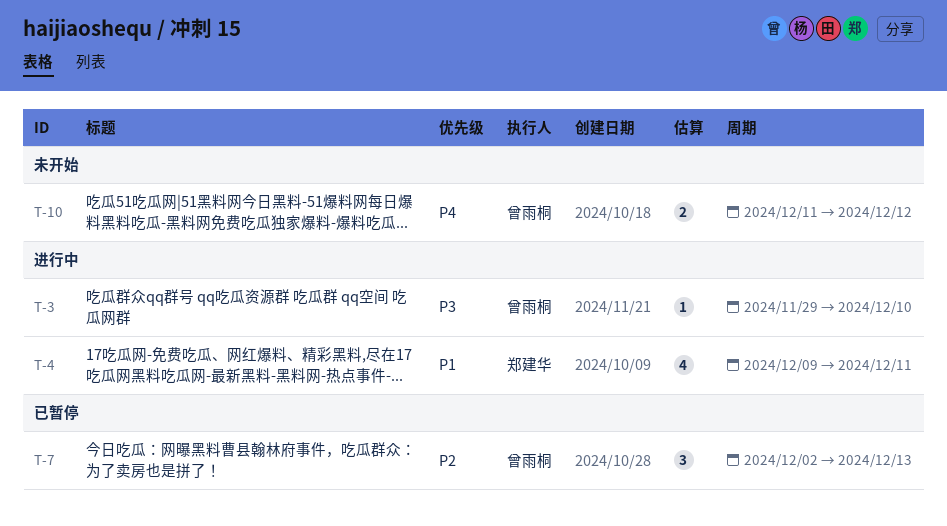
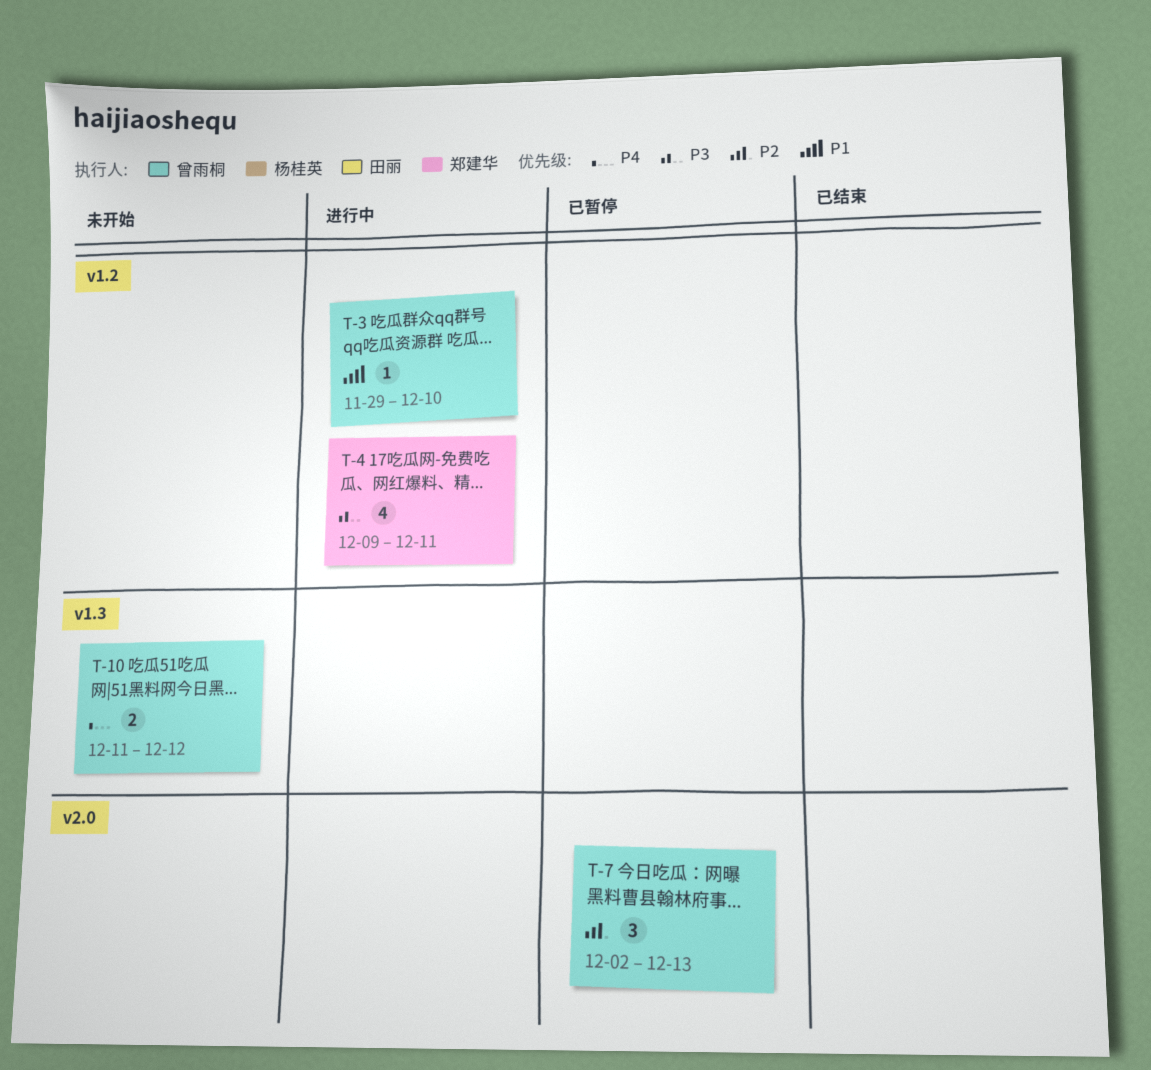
T-3, priority: P3 -> P1
T-4, priority: P1 -> P3

